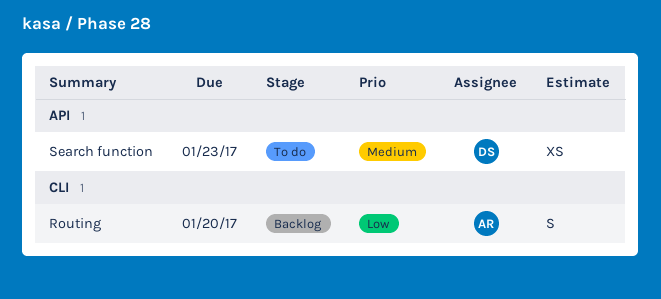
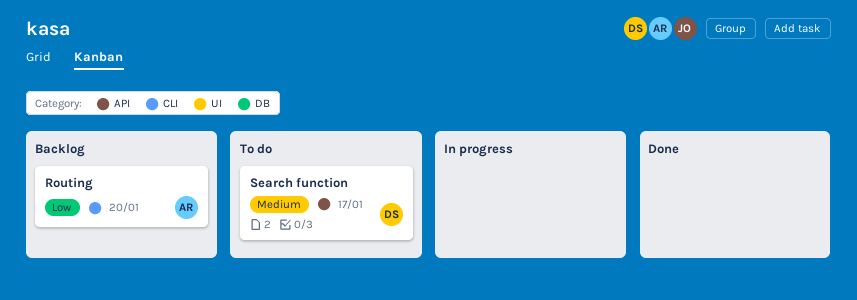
Search function, due: Jan 23 -> Jan 17

